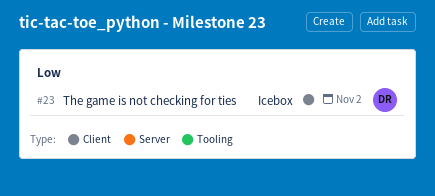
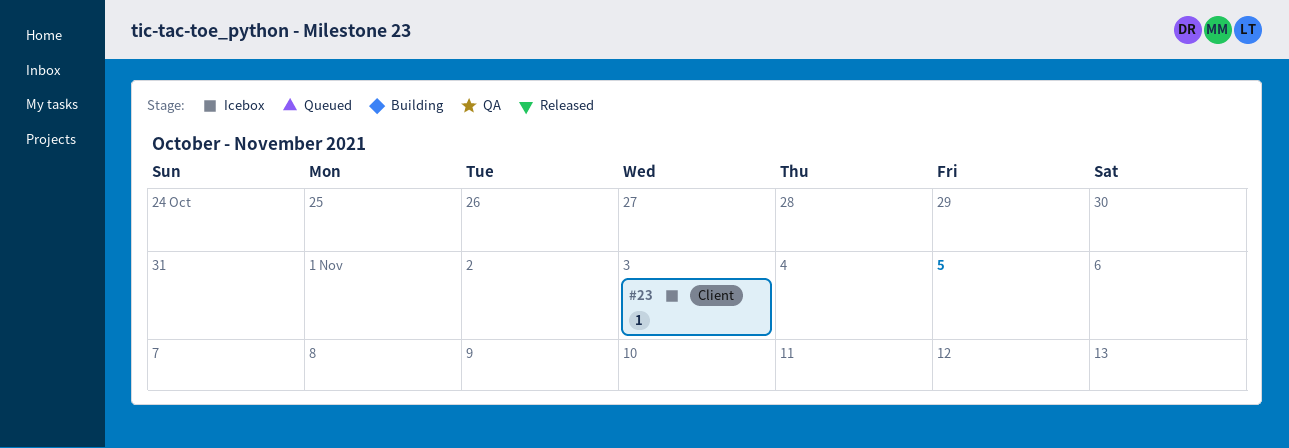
#23, due: Nov 2 -> Nov 3

